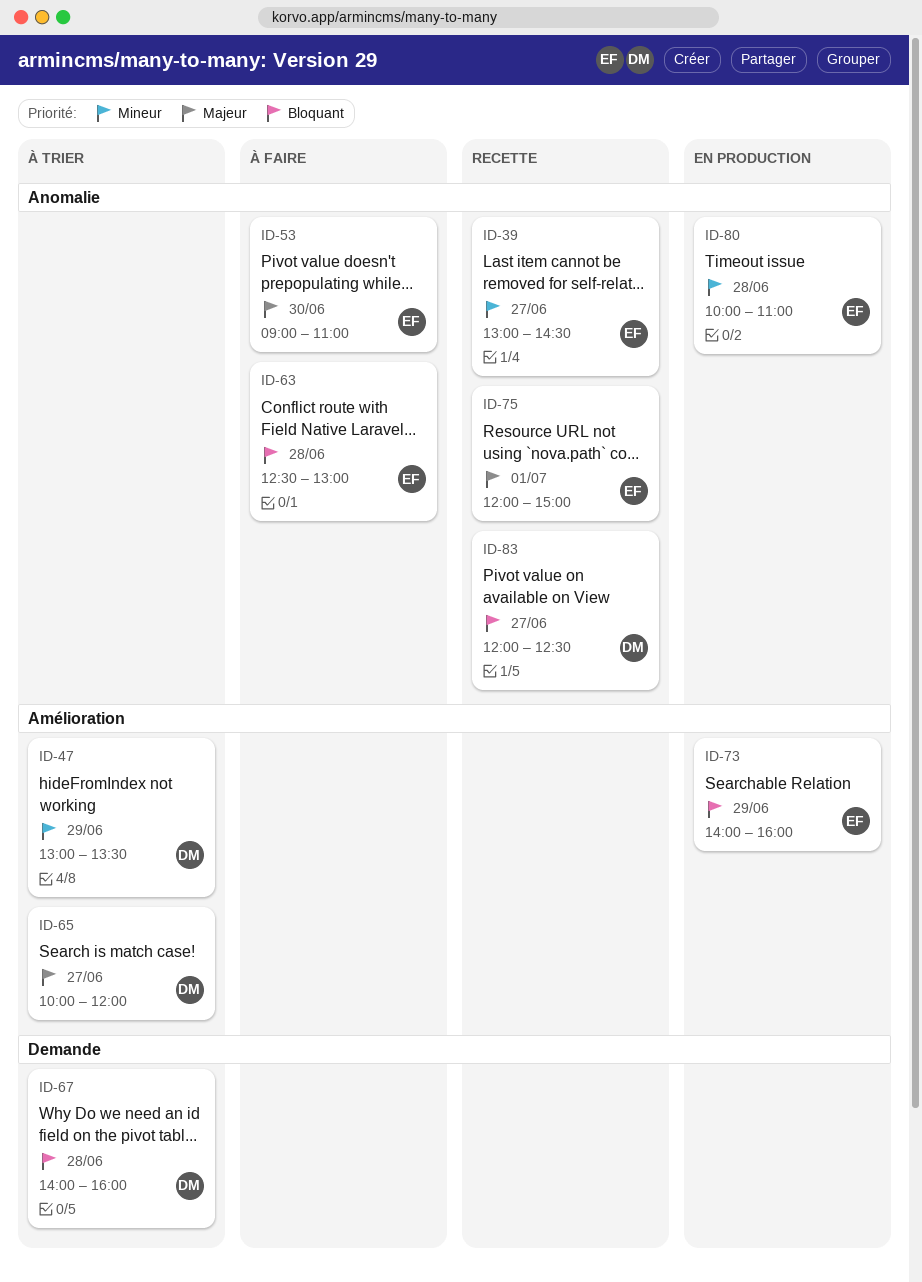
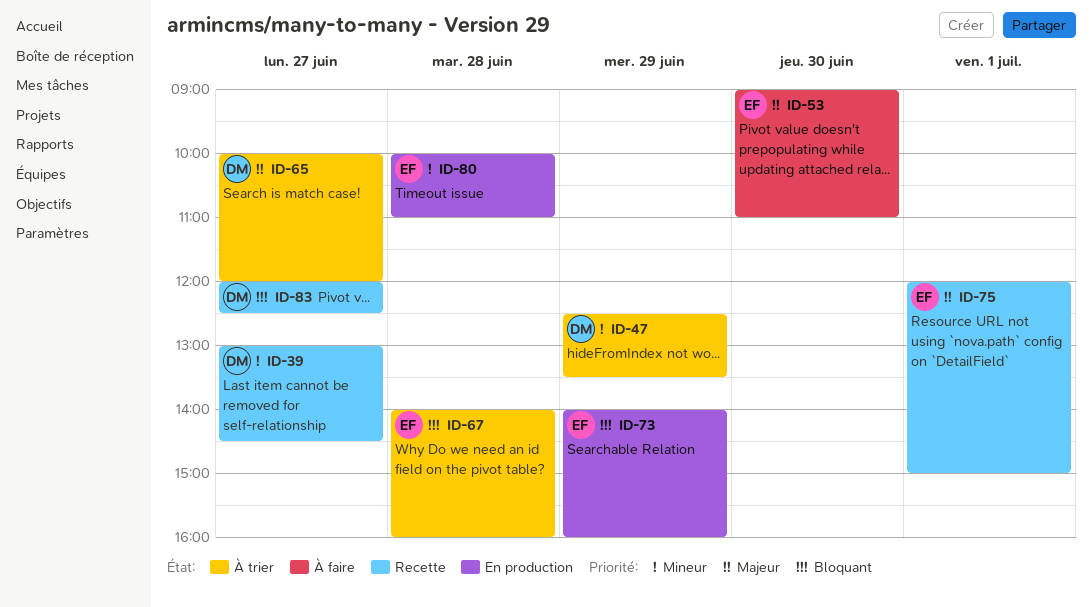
ID-39, owner: EF -> DM
ID-47, begins: 13:00 -> 12:30
ID-63: present -> none
ID-67, owner: DM -> EF

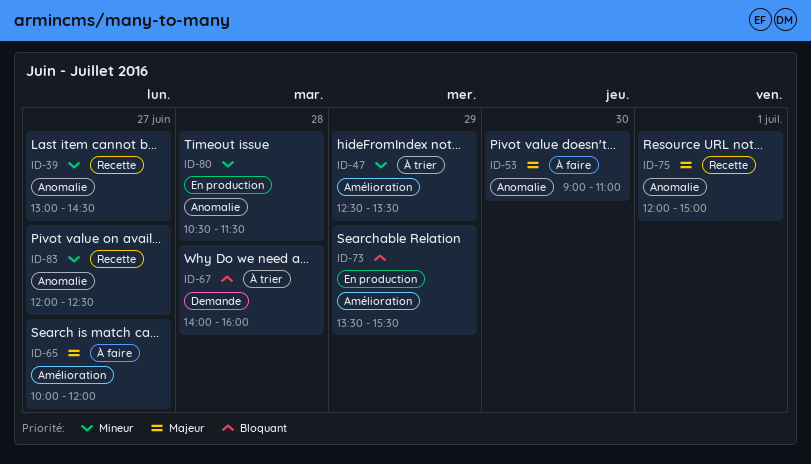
ID-65, status: À trier -> À faire
ID-73, begins: 14:00 -> 13:30
ID-73, ends: 16:00 -> 15:30
ID-80, begins: 10:00 -> 10:30
ID-80, ends: 11:00 -> 11:30
ID-83, priority: Bloquant -> Mineur

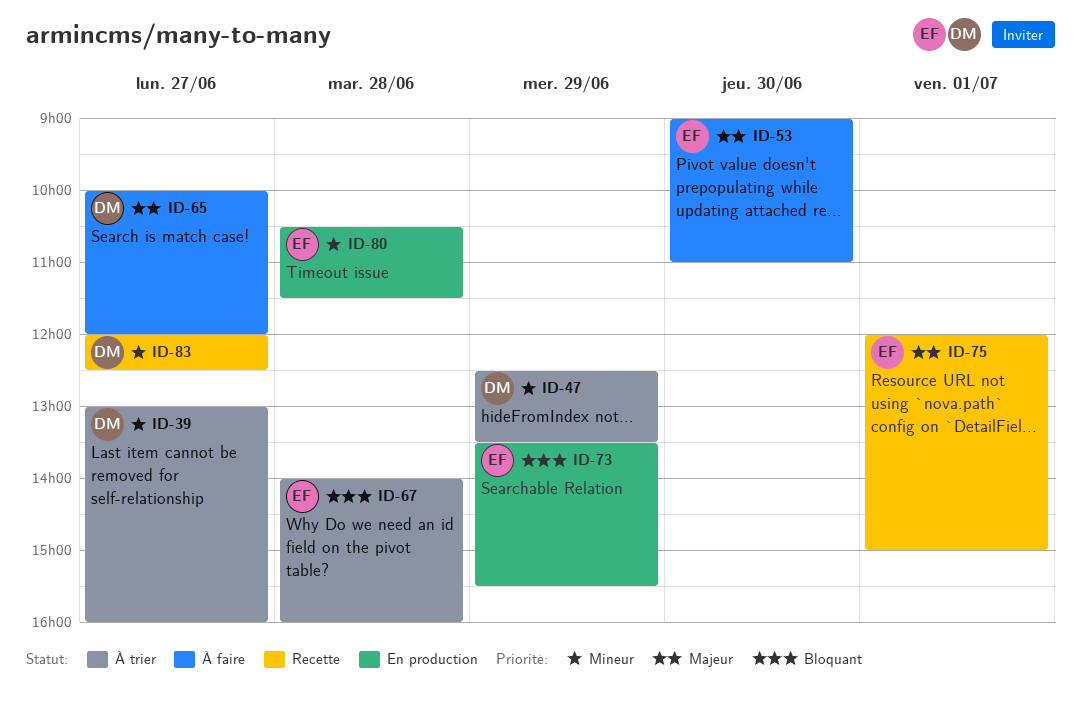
ID-39, status: Recette -> À trier
ID-39, ends: 14:30 -> 16:00

